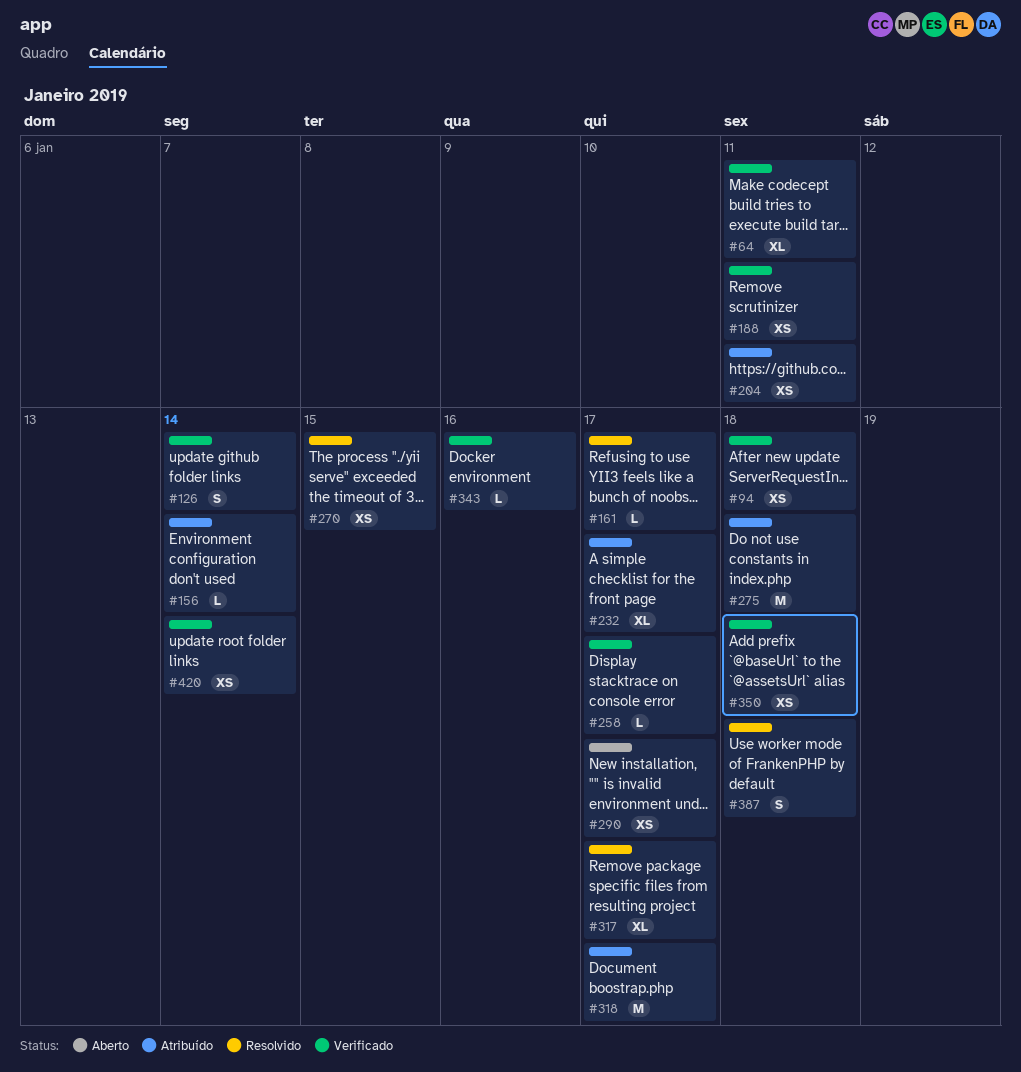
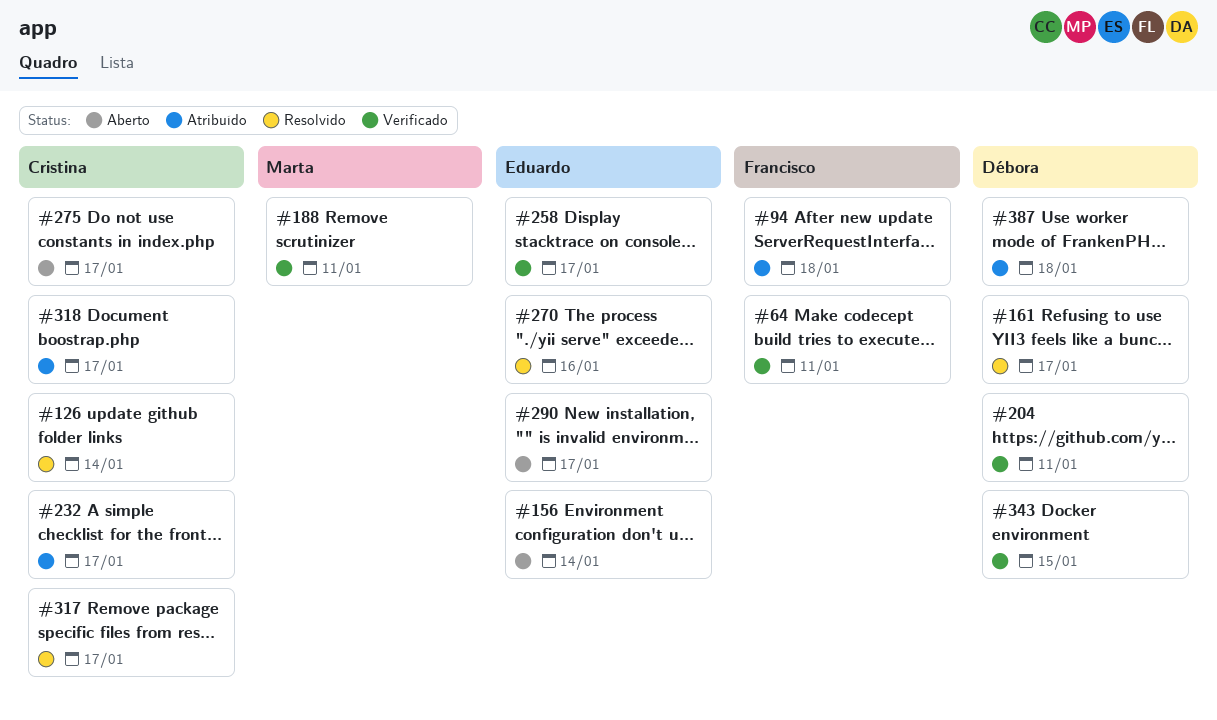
#94, status: Verificado -> Atribuído
#126, status: Verificado -> Resolvido
#156, status: Atribuído -> Aberto
#204, status: Atribuído -> Verificado
#270, due: Jan 15 -> Jan 16
#275, status: Atribuído -> Aberto
#275, due: Jan 18 -> Jan 17
#343, due: Jan 16 -> Jan 15
#350: present -> none
#387, status: Resolvido -> Atribuído
#420: present -> none

